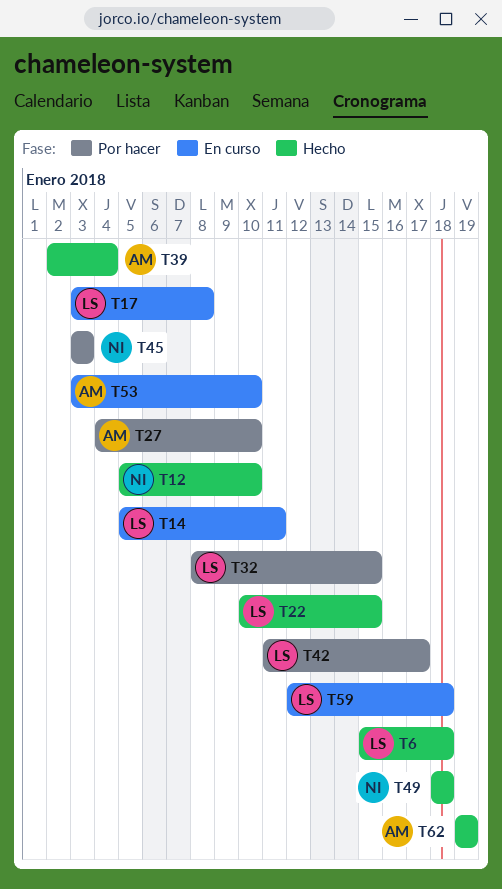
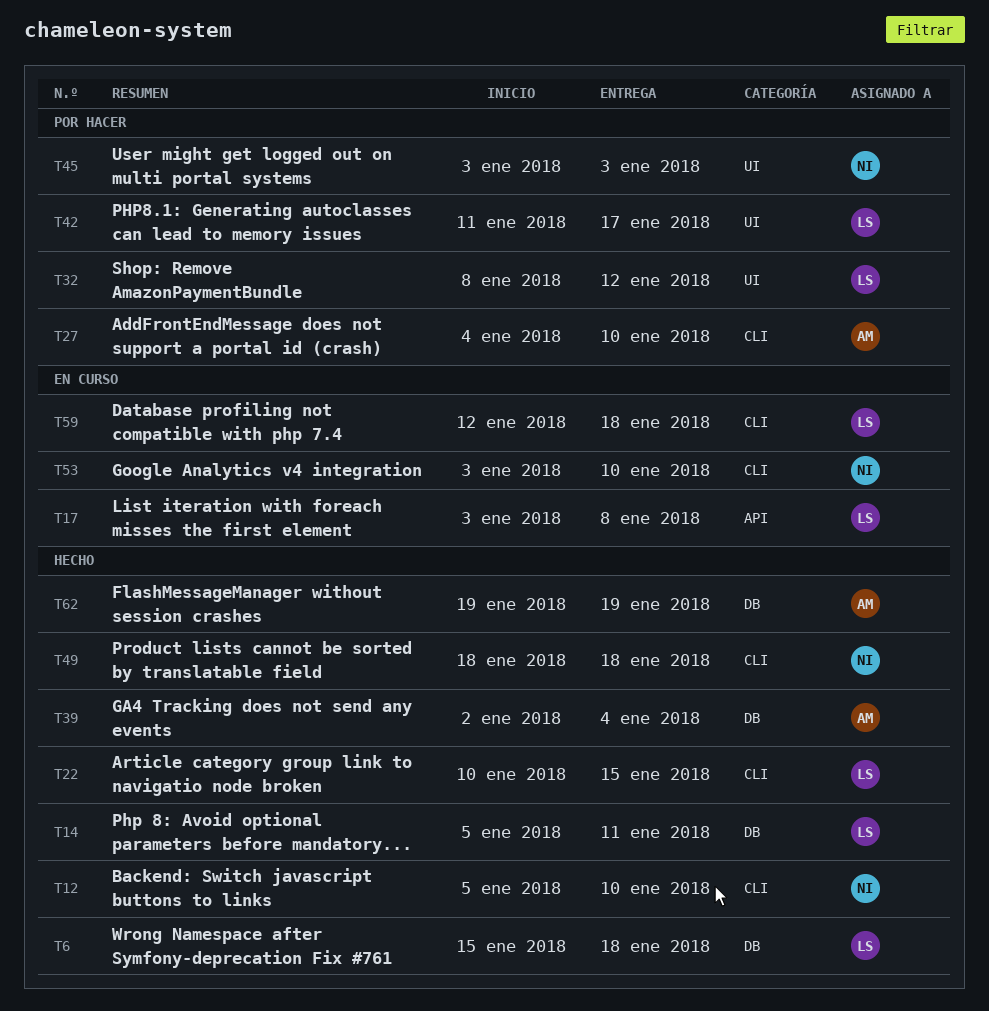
T14, status: En curso -> Hecho
T32, due: Jan 15 -> Jan 12
T53, owner: AM -> NI

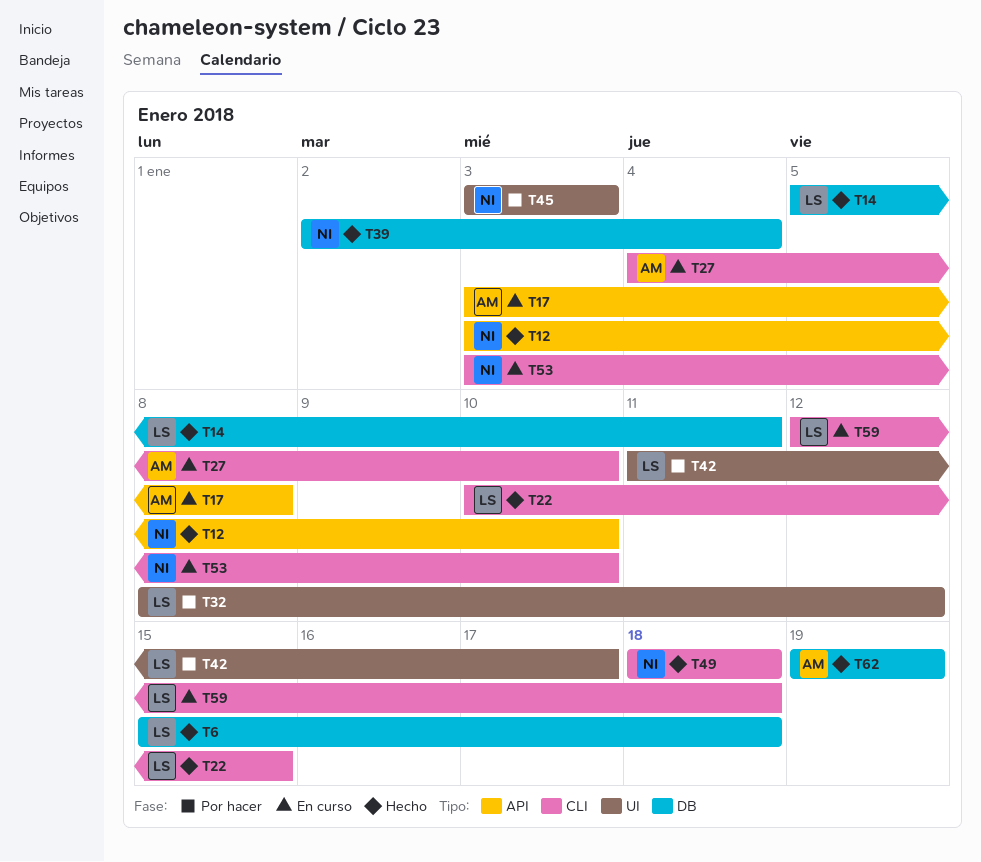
T12, label: CLI -> API
T12, start: Jan 5 -> Jan 3
T17, owner: LS -> AM
T27, status: Por hacer -> En curso
T39, owner: AM -> NI

